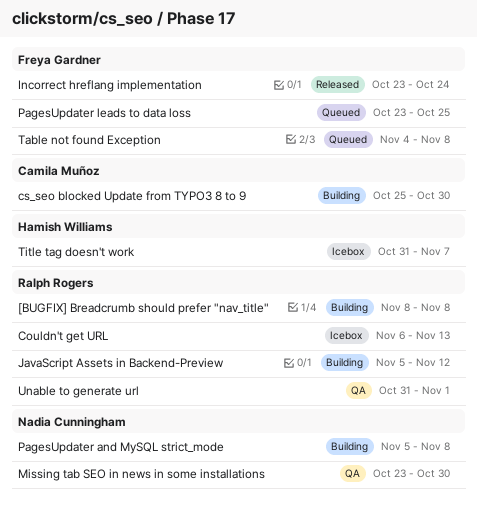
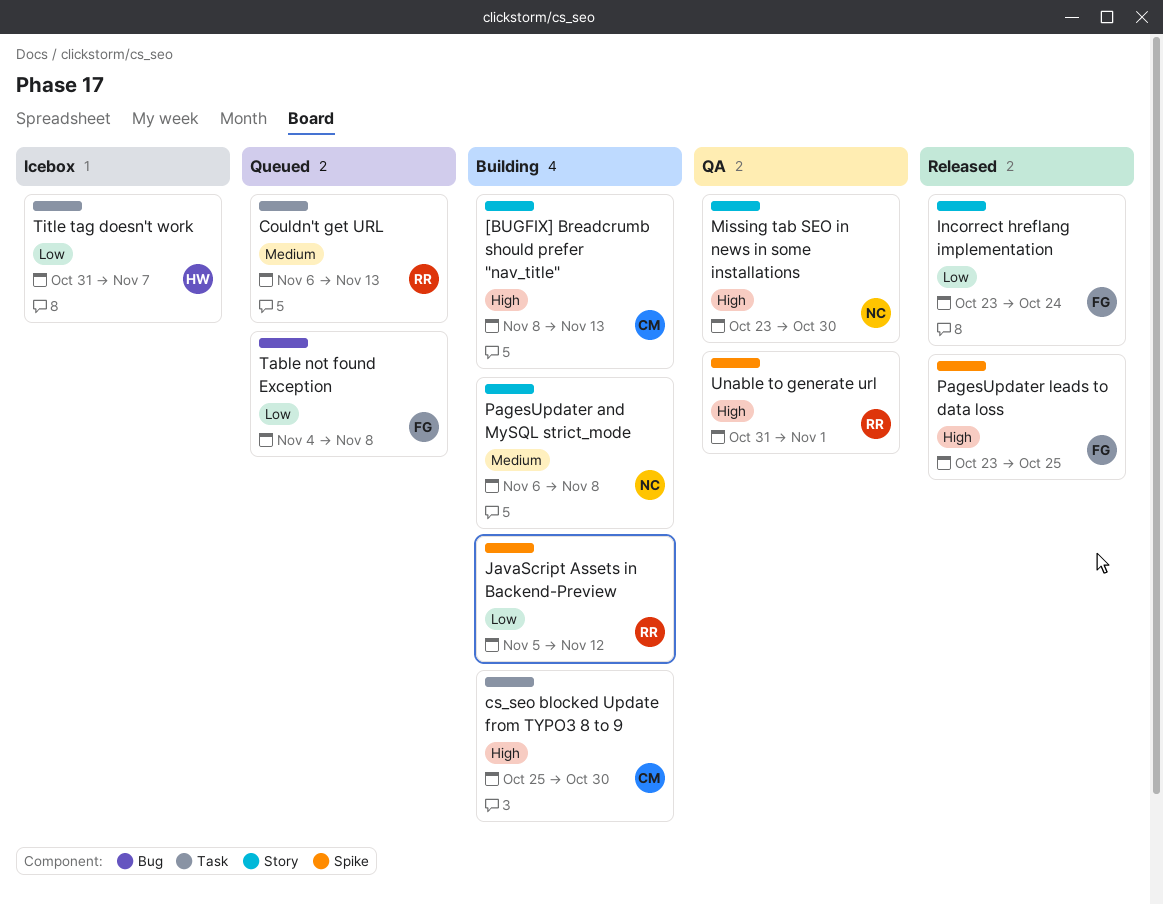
[BUGFIX] Breadcrumb should prefer "nav_title", owner: Ralph Rogers -> Camila Muñoz
[BUGFIX] Breadcrumb should prefer "nav_title", due: Nov 8 -> Nov 13
Couldn't get URL, status: Icebox -> Queued
PagesUpdater and MySQL strict_mode, start: Nov 5 -> Nov 6
PagesUpdater leads to data loss, status: Queued -> Released

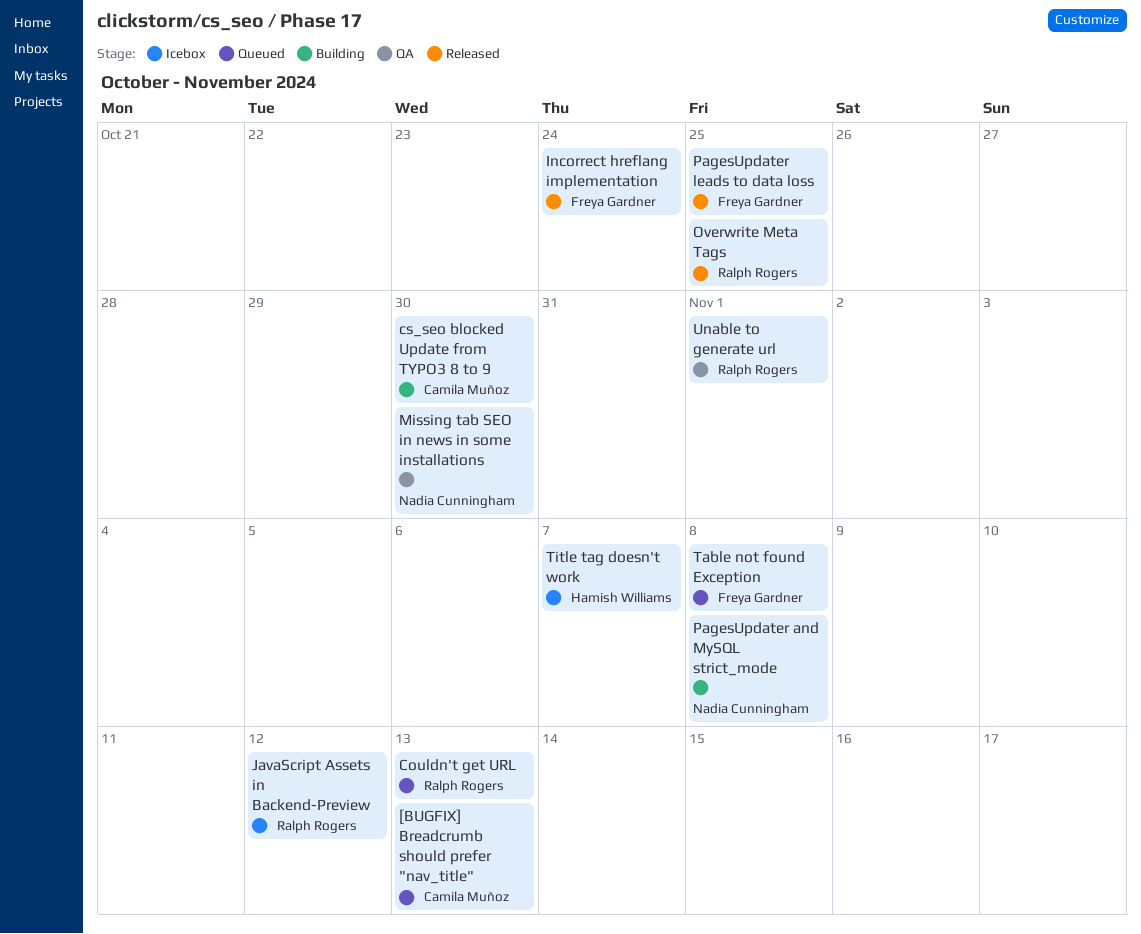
[BUGFIX] Breadcrumb should prefer "nav_title", status: Building -> Queued
JavaScript Assets in Backend-Preview, status: Building -> Icebox
Overwrite Meta Tags: none -> present

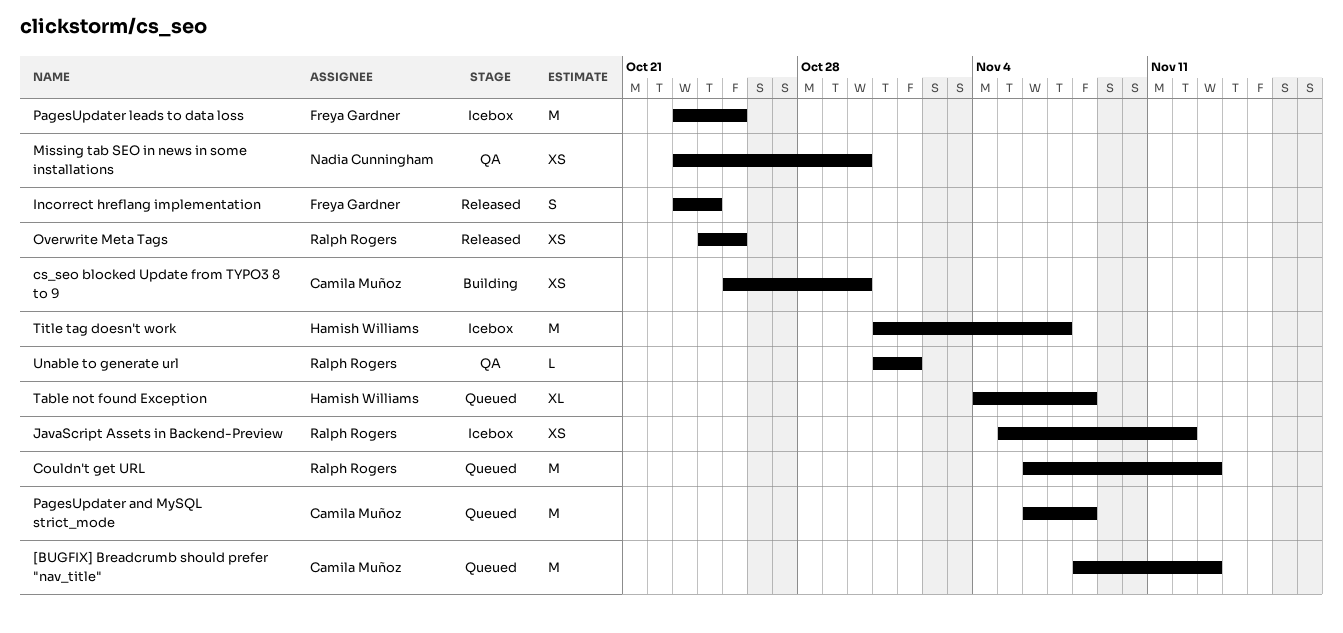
PagesUpdater and MySQL strict_mode, status: Building -> Queued
PagesUpdater and MySQL strict_mode, owner: Nadia Cunningham -> Camila Muñoz
PagesUpdater leads to data loss, status: Released -> Icebox
Table not found Exception, owner: Freya Gardner -> Hamish Williams

